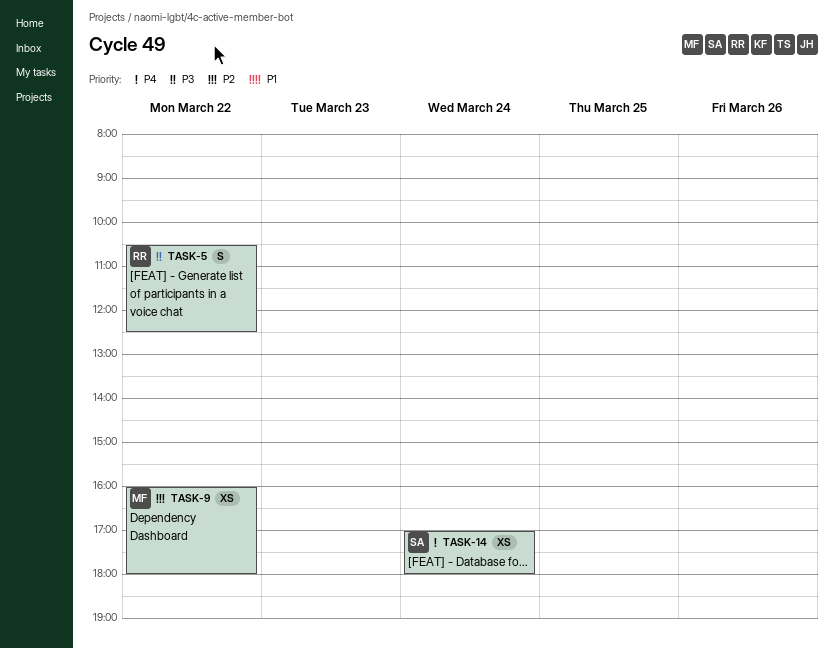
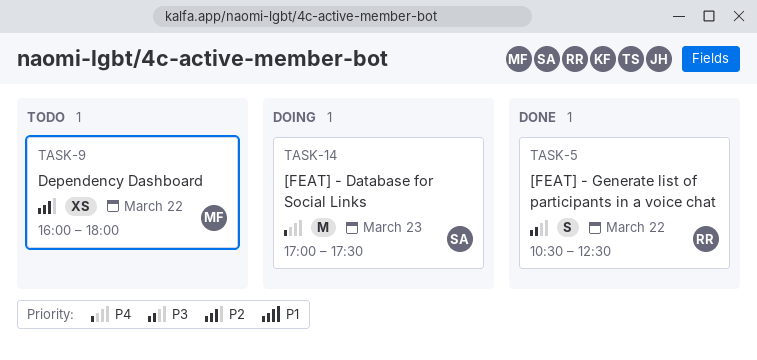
TASK-14, estimate: XS -> M
TASK-14, day: Mar 24 -> Mar 23
TASK-14, ends: 18:00 -> 17:30

